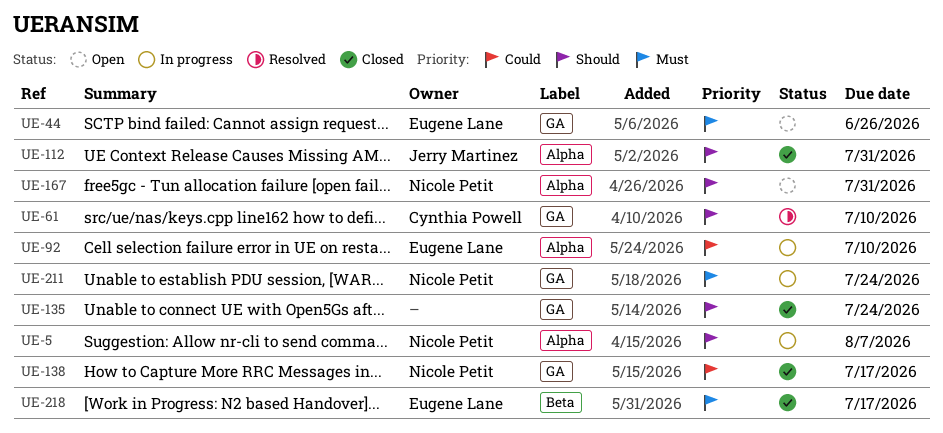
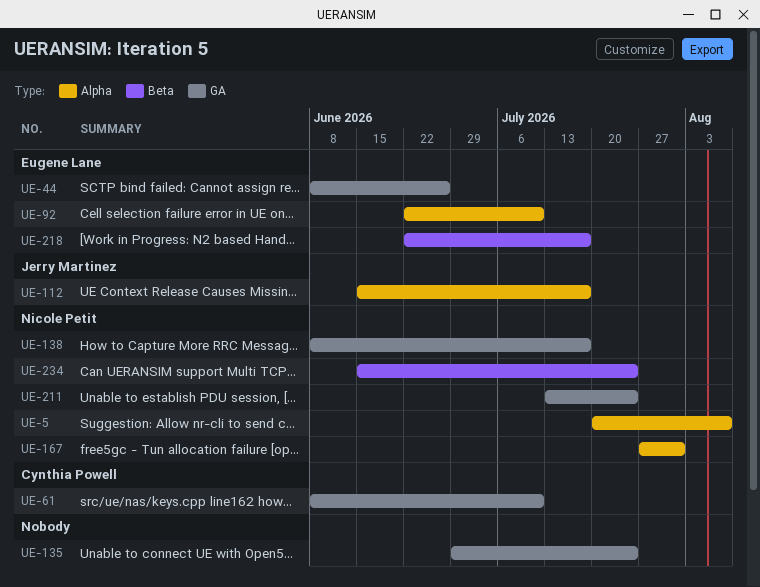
UE-112, due: Jul 31 -> Jul 17
UE-234: none -> present

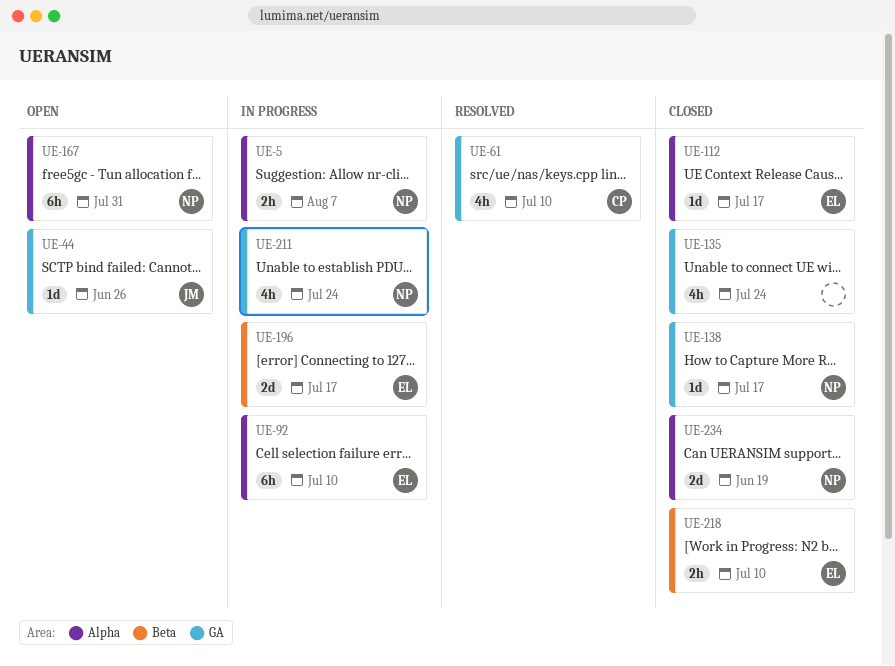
UE-44, owner: Eugene Lane -> Jerry Martinez
UE-112, owner: Jerry Martinez -> Eugene Lane
UE-196: none -> present
UE-218, due: Jul 17 -> Jul 10
UE-234, label: Beta -> Alpha
UE-234, due: Jul 24 -> Jun 19

